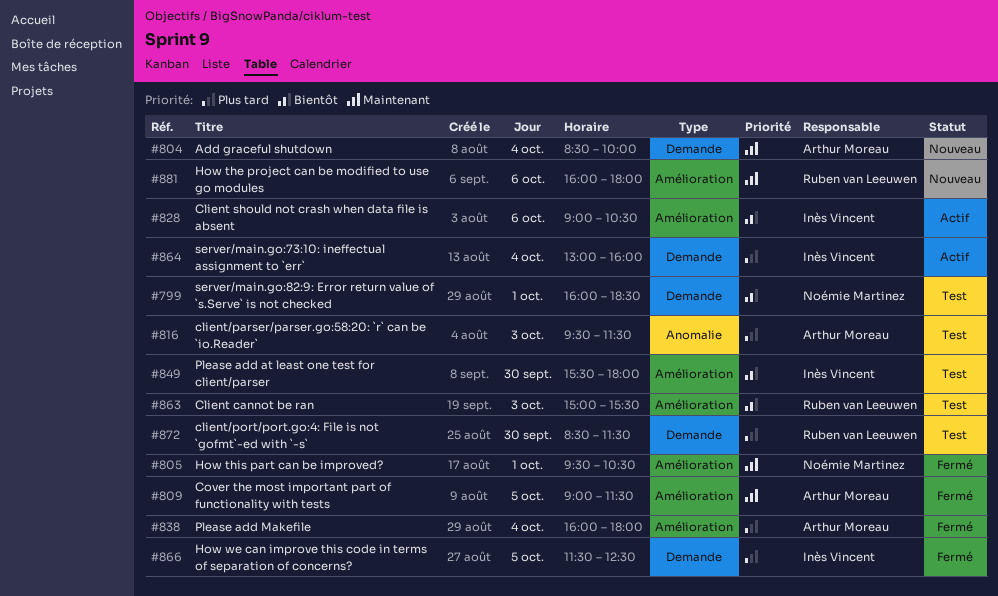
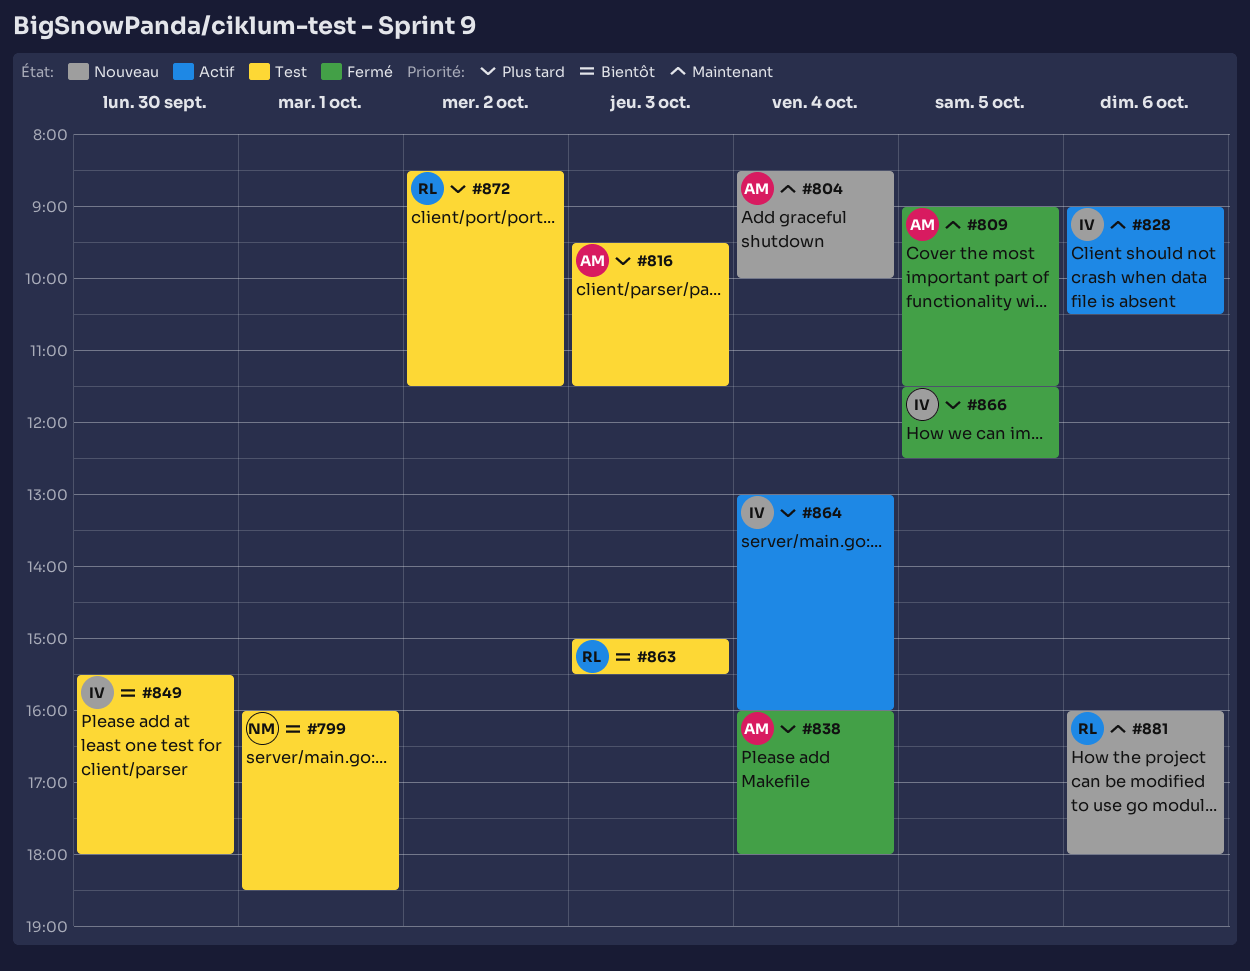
#805: present -> none
#828, priority: Bientôt -> Maintenant
#872, day: Sep 30 -> Oct 2

